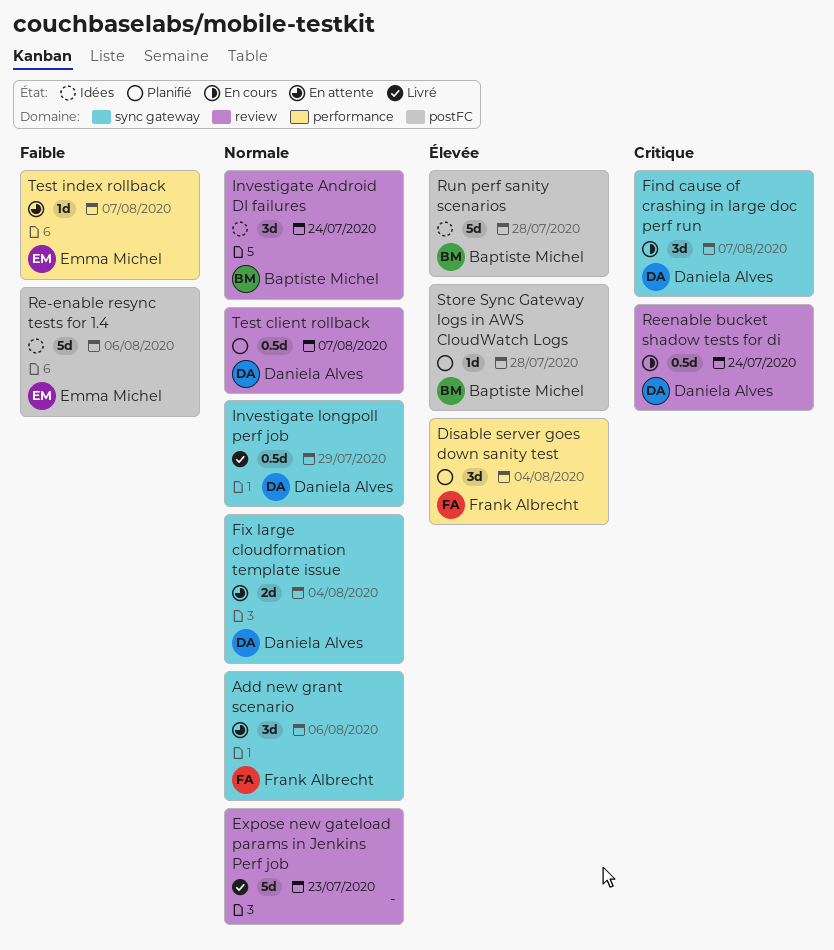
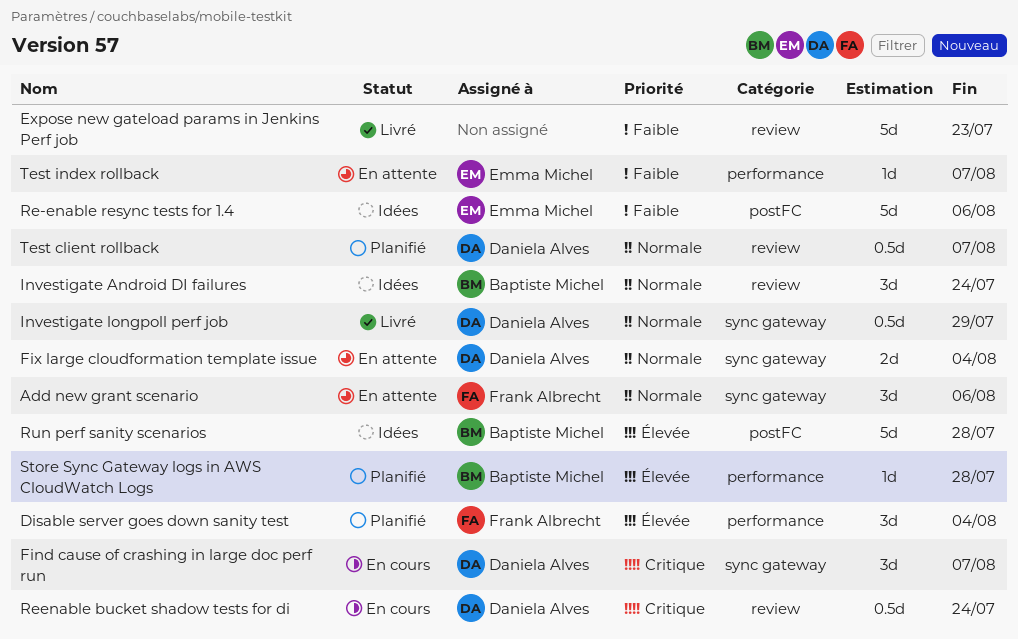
Expose new gateload params in Jenkins Perf job, priority: Normale -> Faible
Store Sync Gateway logs in AWS CloudWatch Logs, label: postFC -> performance

